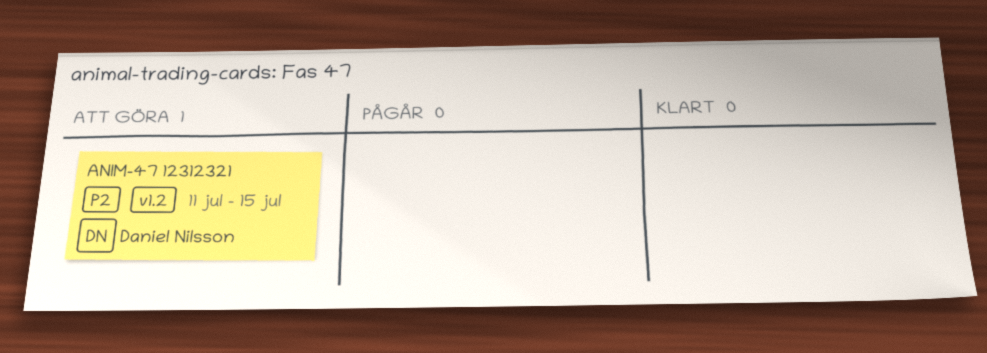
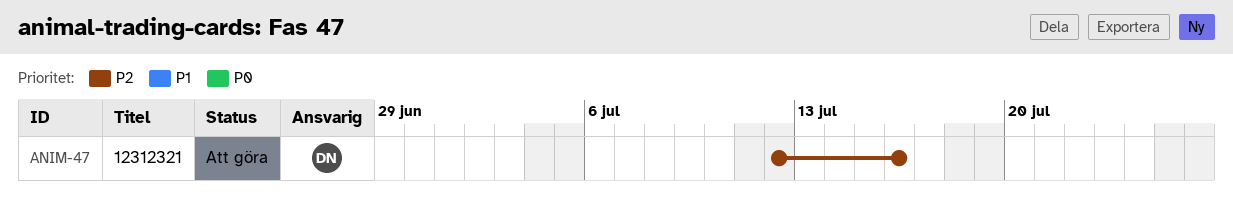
ANIM-47, start: Jul 11 -> Jul 12
ANIM-47, due: Jul 15 -> Jul 16

